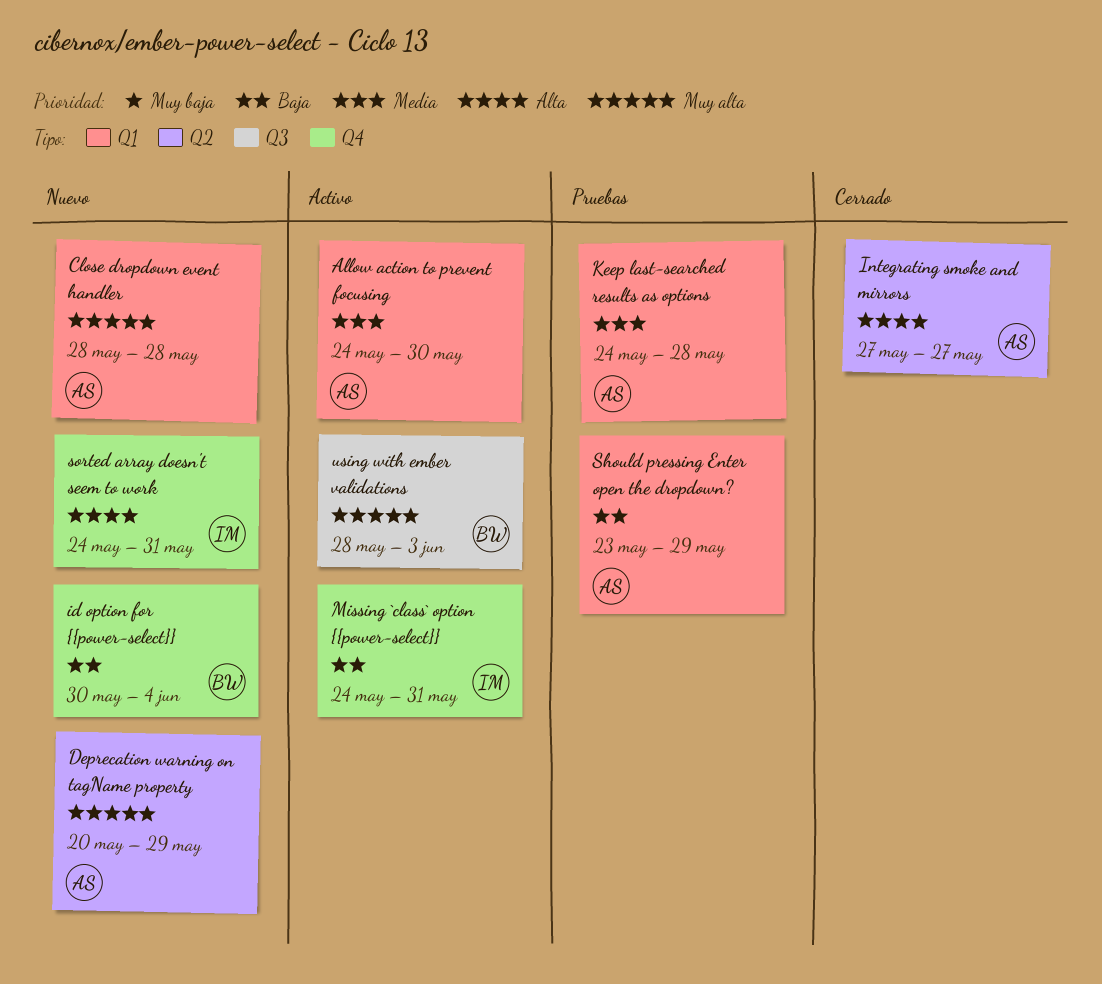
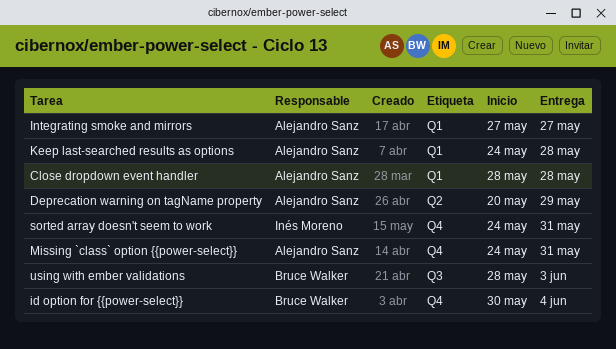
Allow action to prevent focusing: present -> none
Integrating smoke and mirrors, label: Q2 -> Q1
Missing `class` option {{power-select}}, owner: Inés Moreno -> Alejandro Sanz
Should pressing Enter open the dropdown?: present -> none

